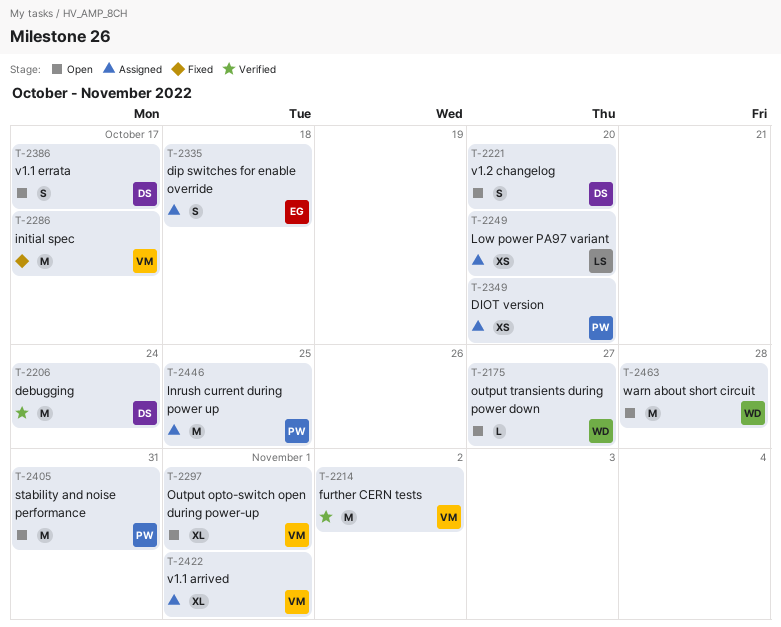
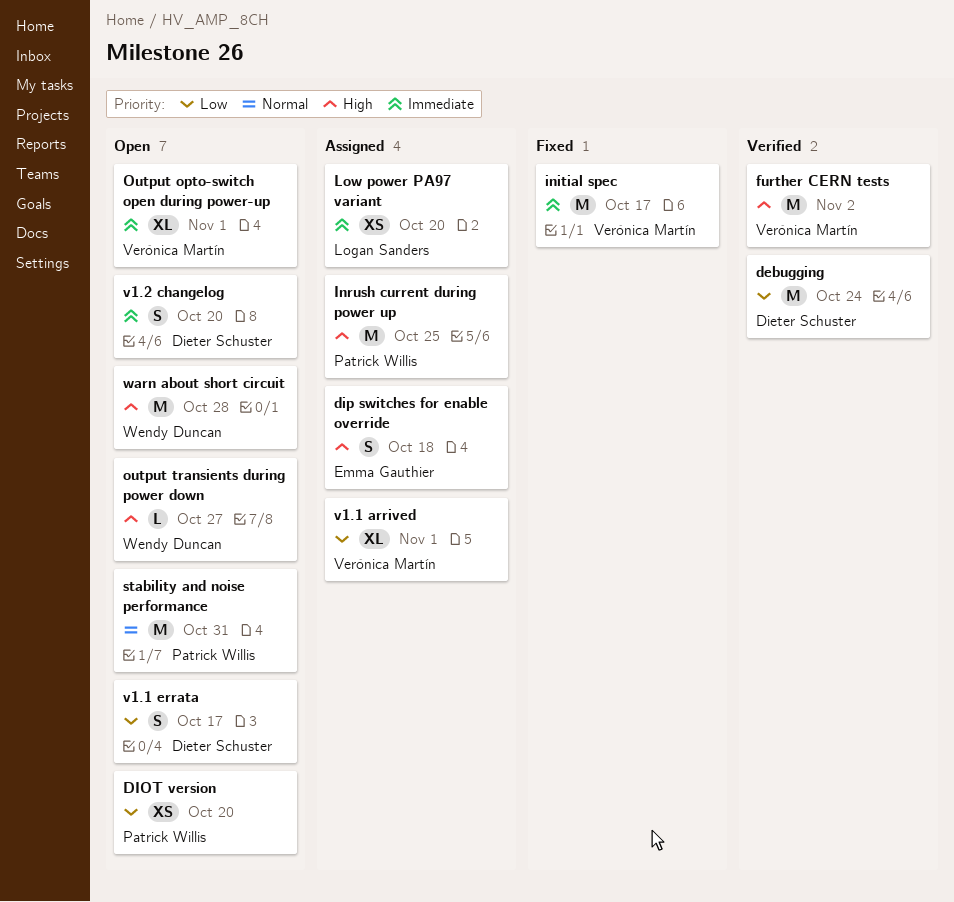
DIOT version, status: Assigned -> Open

